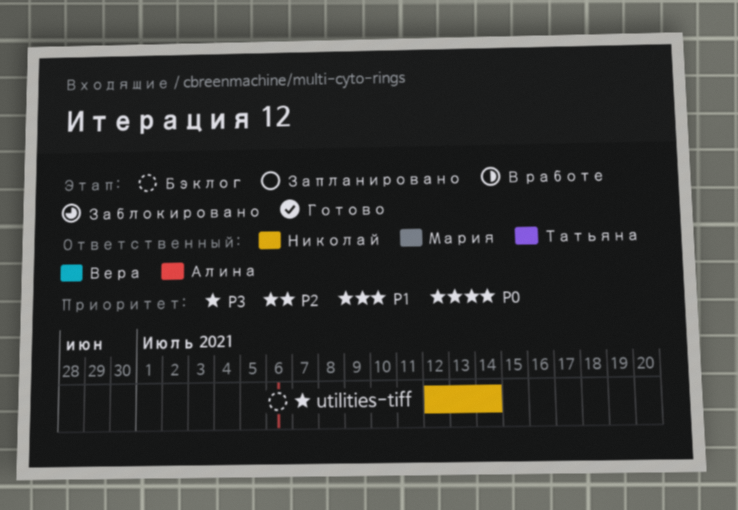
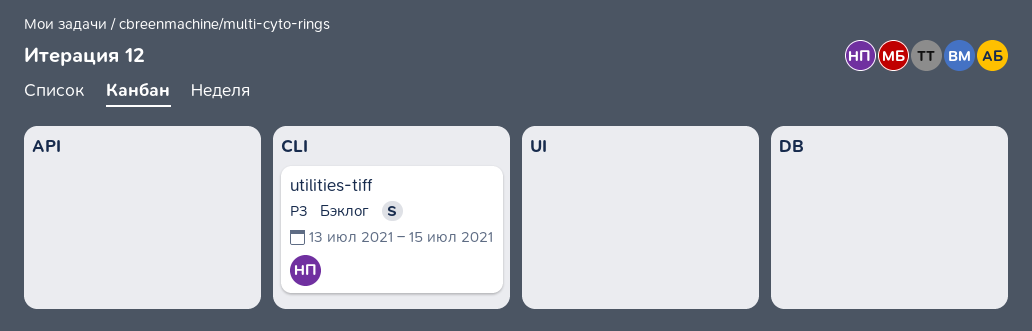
utilities-tiff, start: Jul 12 -> Jul 13
utilities-tiff, due: Jul 14 -> Jul 15

